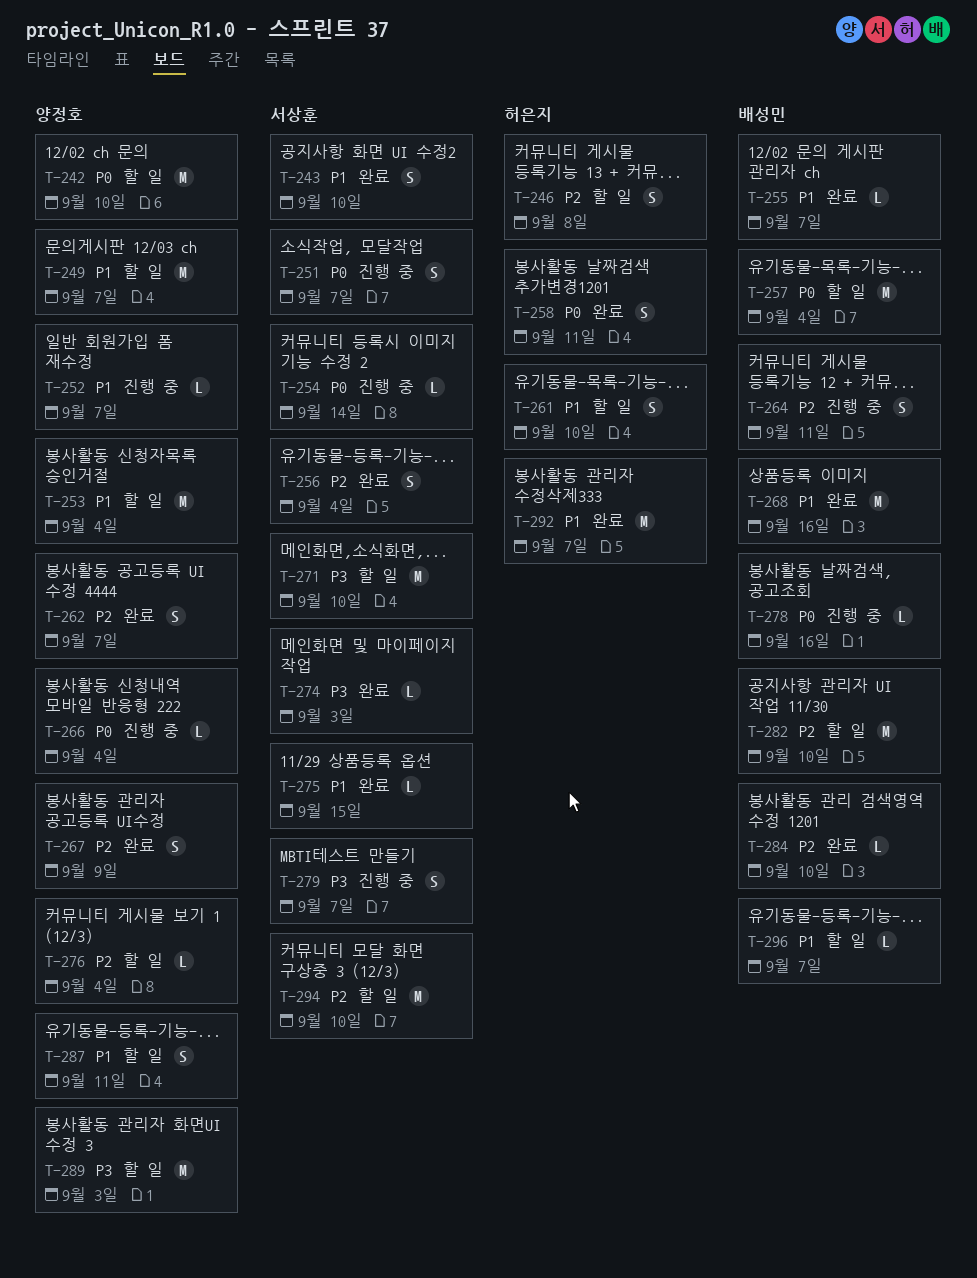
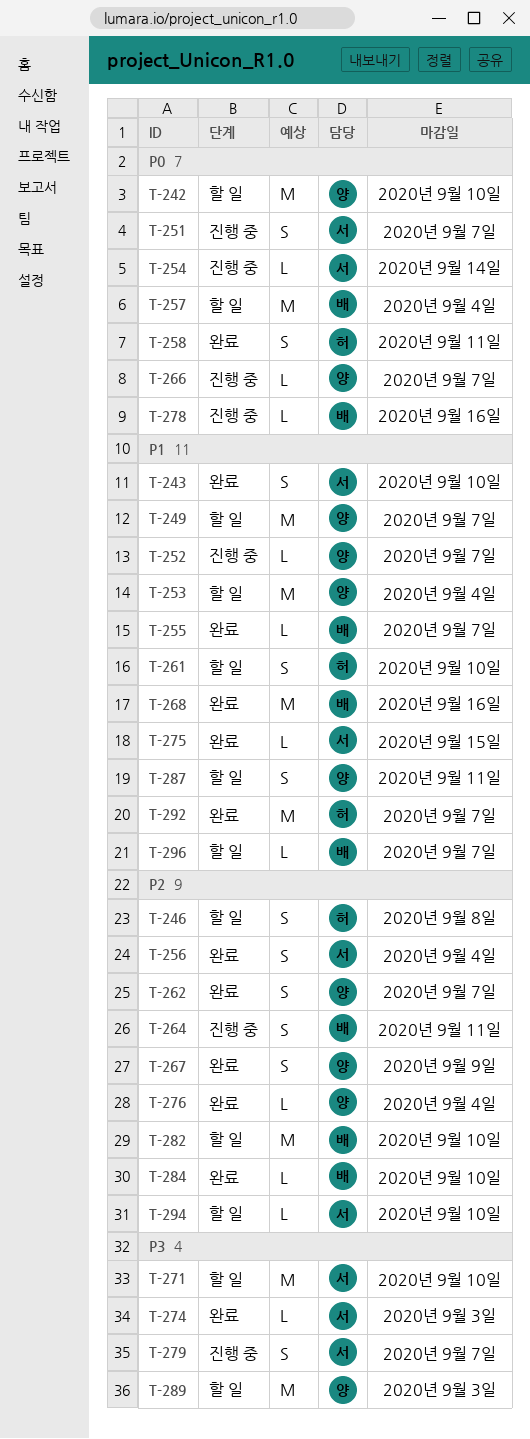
T-266, due: Sep 4 -> Sep 7
T-276, status: 할 일 -> 완료
T-294, estimate: M -> L

